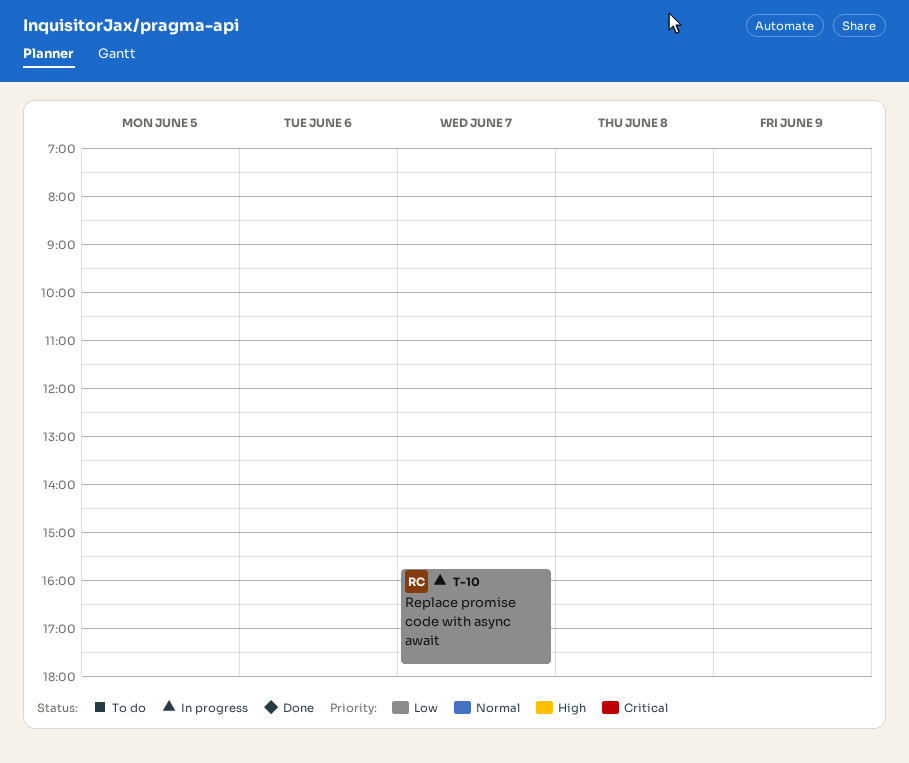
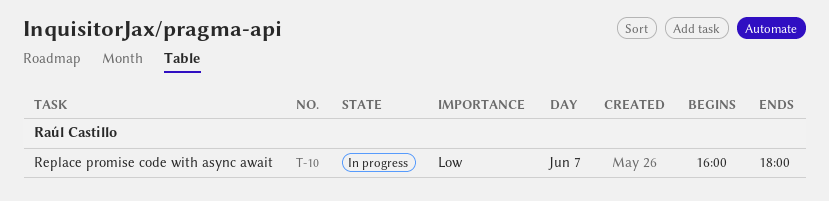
T-10, begins: 15:45 -> 16:00
T-10, ends: 17:45 -> 18:00

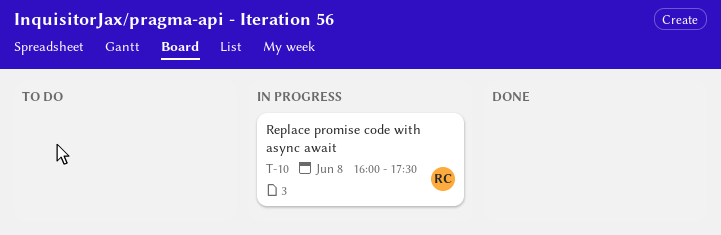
T-10, day: Jun 7 -> Jun 8
T-10, ends: 18:00 -> 17:30

